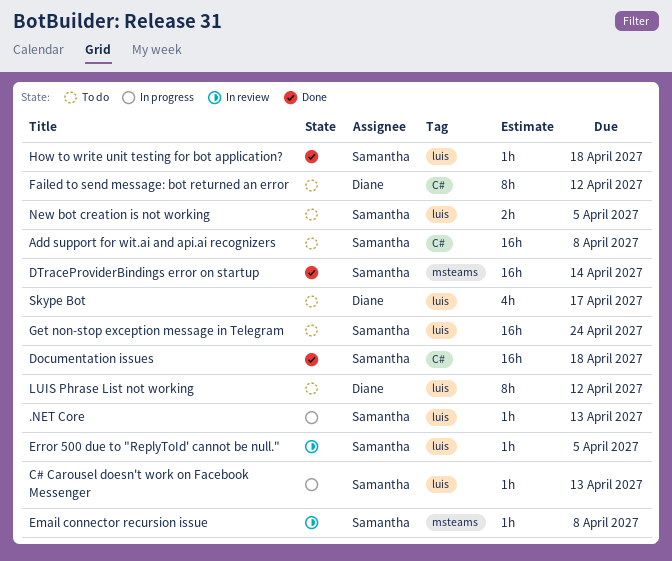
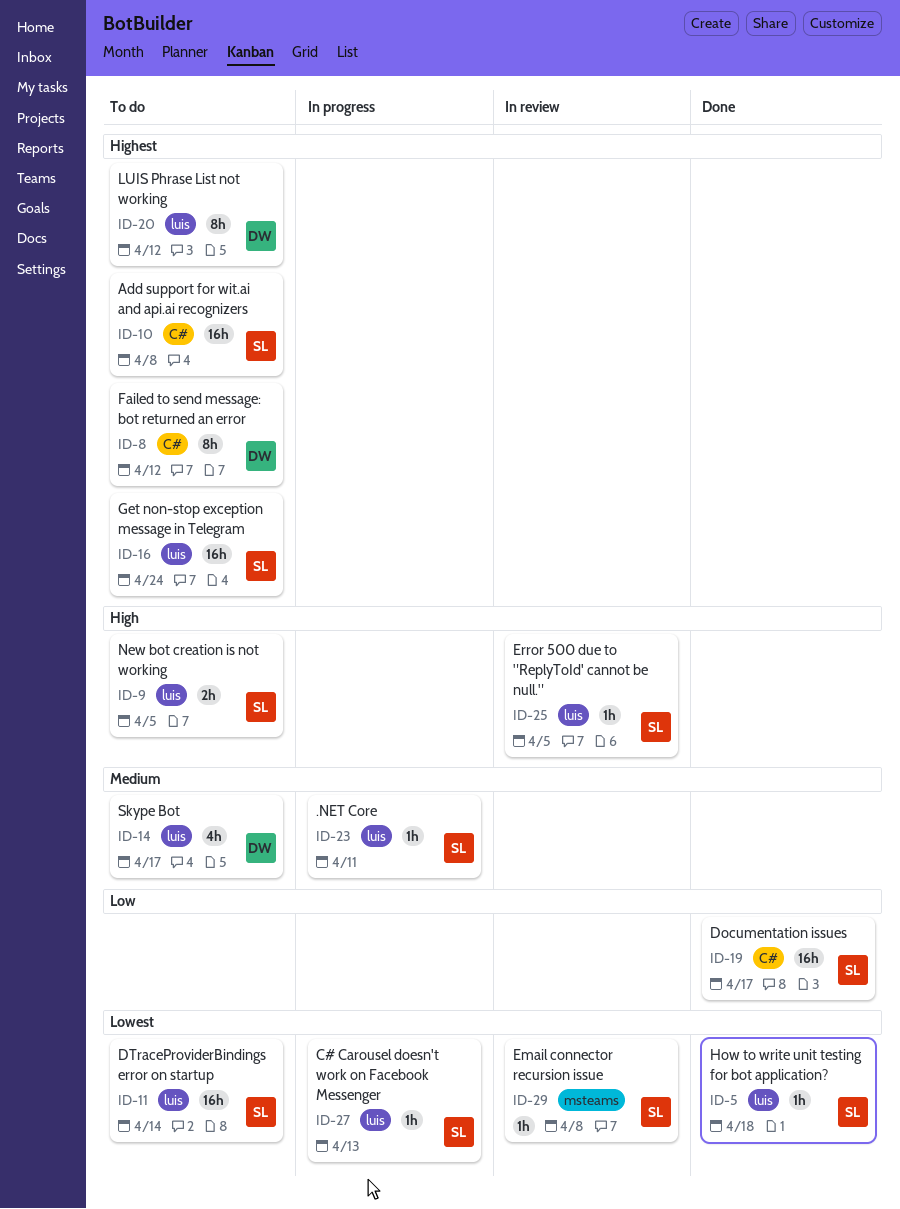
.NET Core, due: Apr 13 -> Apr 11
Documentation issues, due: Apr 18 -> Apr 17
DTraceProviderBindings error on startup, status: Done -> To do
DTraceProviderBindings error on startup, label: msteams -> luis

